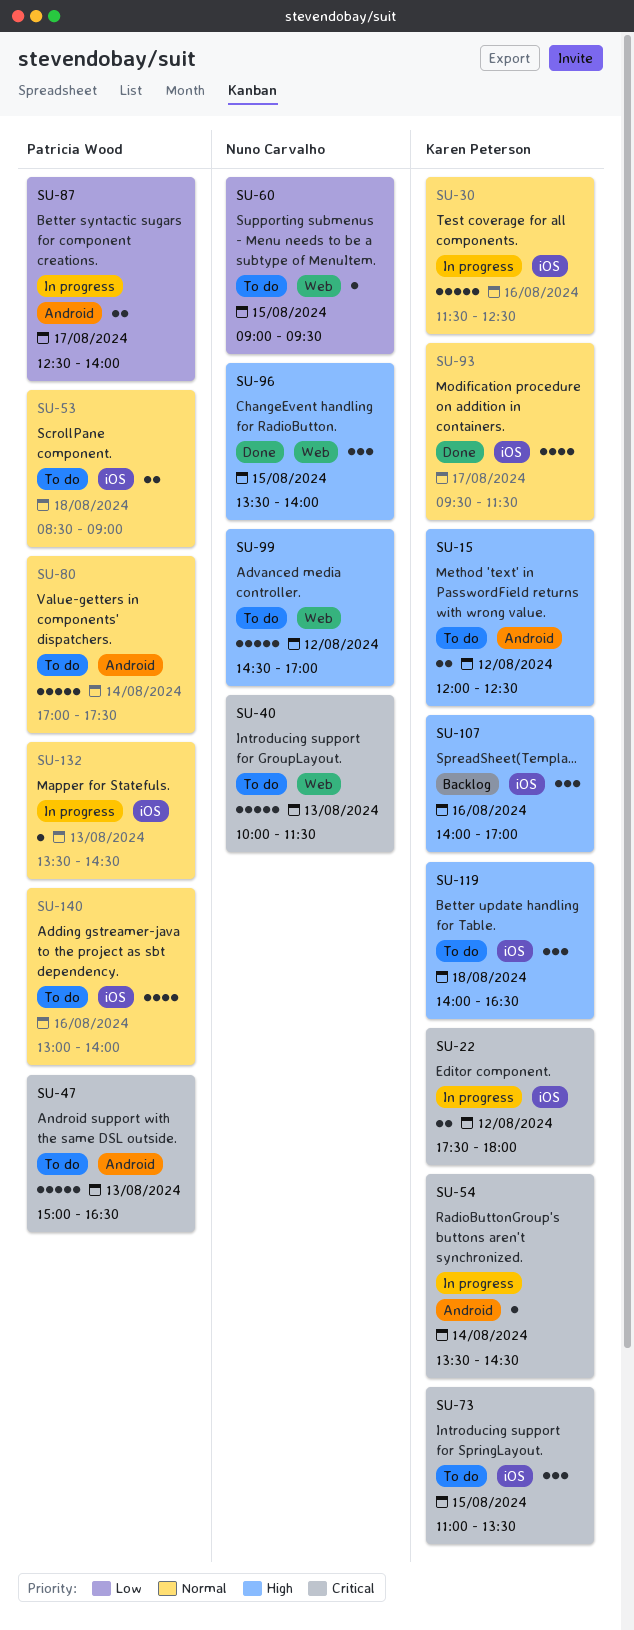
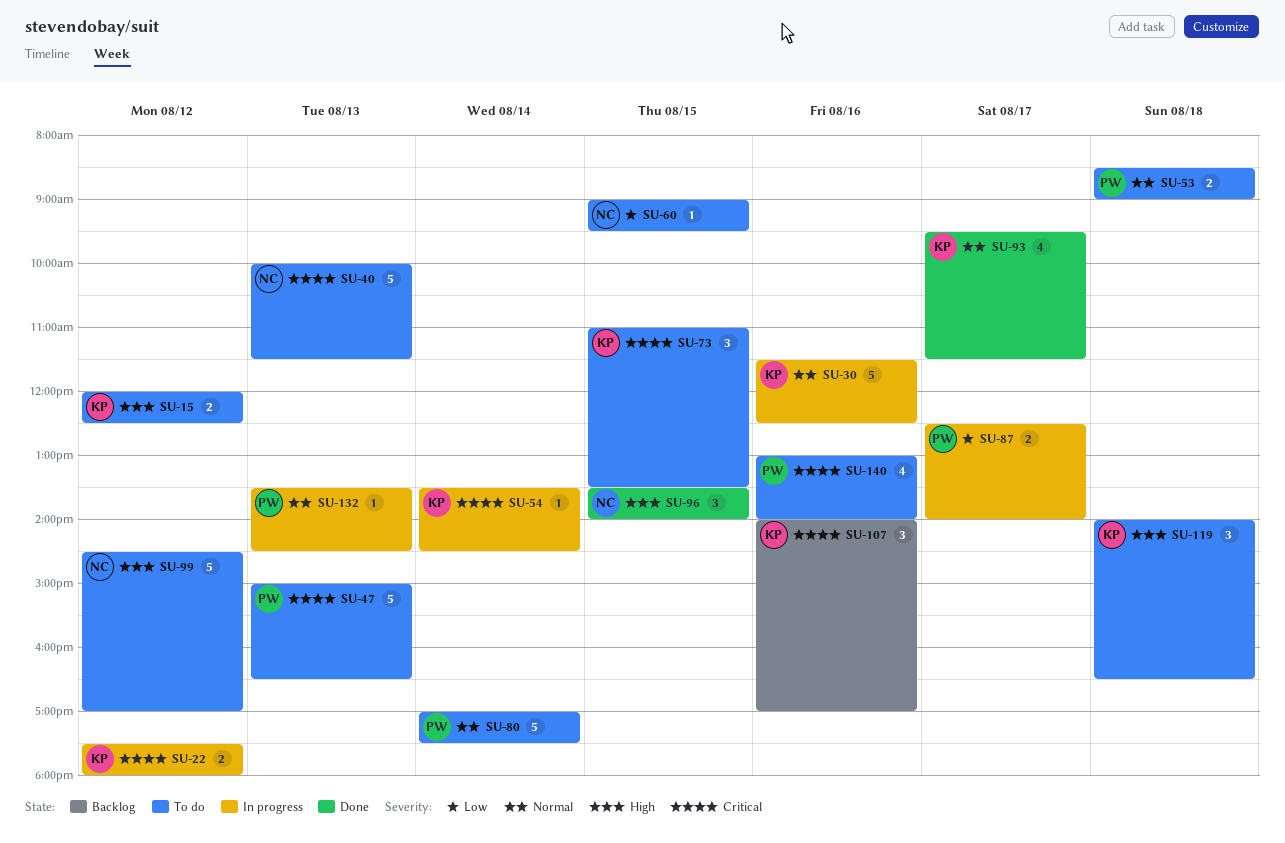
SU-107, priority: High -> Critical
SU-140, priority: Normal -> Critical

